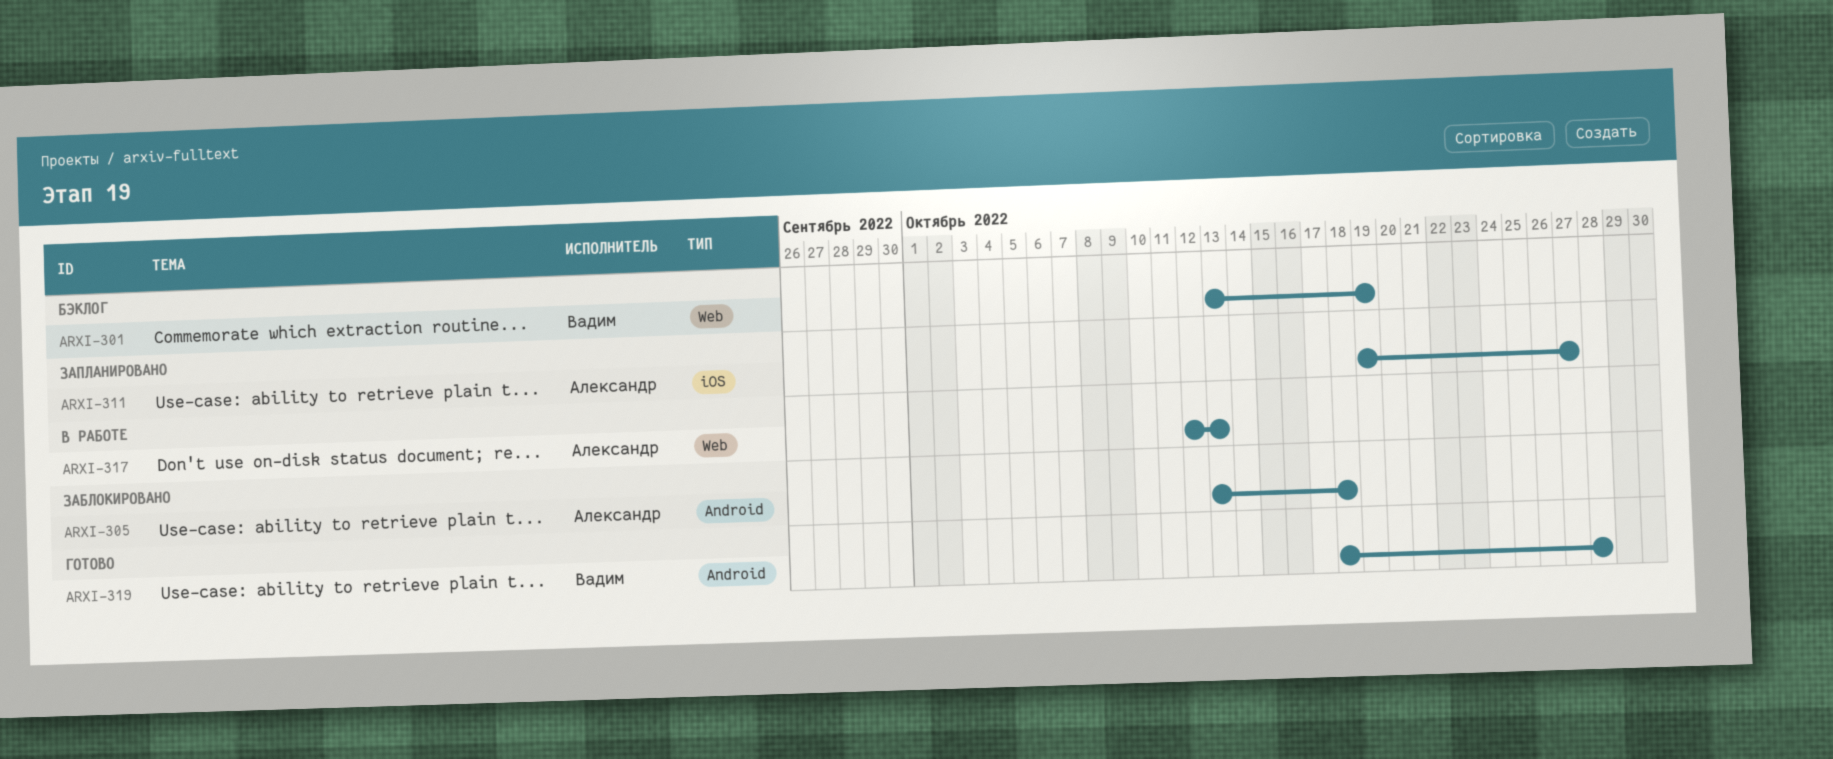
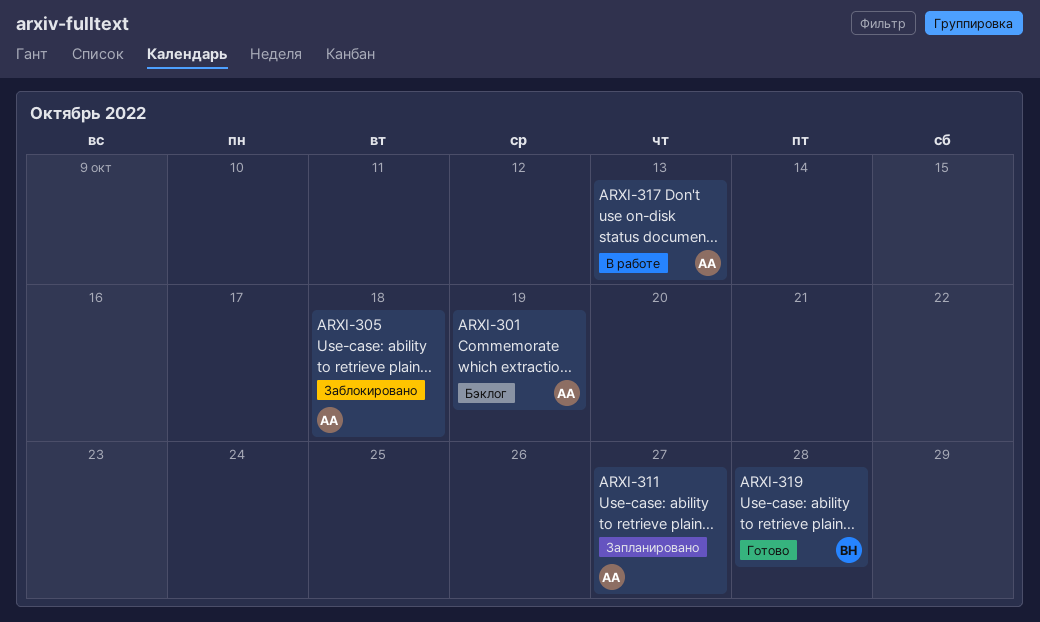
ARXI-301, owner: Вадим -> Александр

